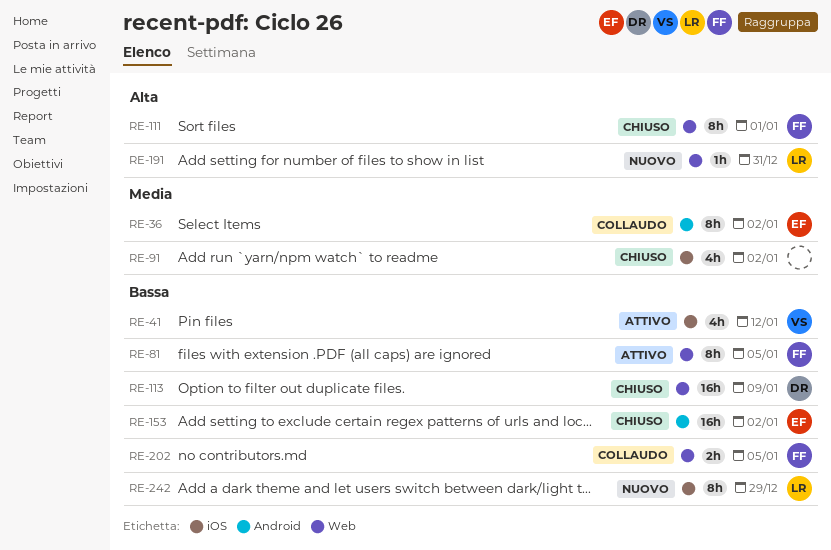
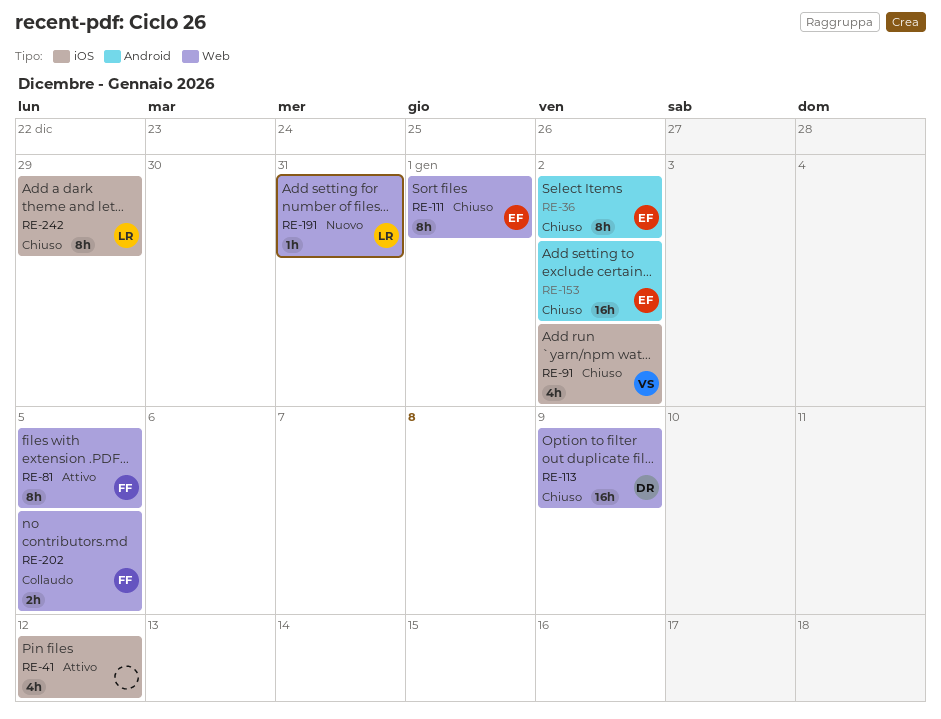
RE-36, status: Collaudo -> Chiuso
RE-41, owner: VS -> none
RE-91, owner: none -> VS
RE-111, owner: FF -> EF
RE-242, status: Nuovo -> Chiuso

